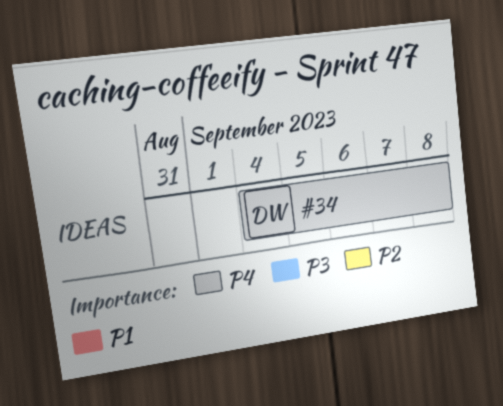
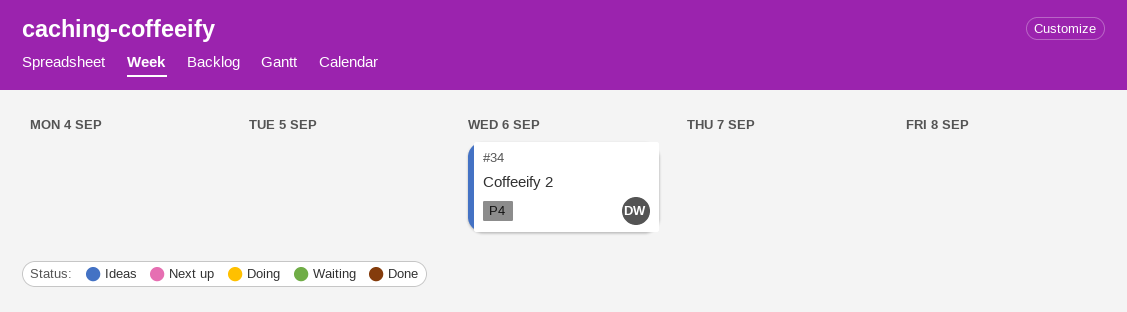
#34, due: Sep 8 -> Sep 6

